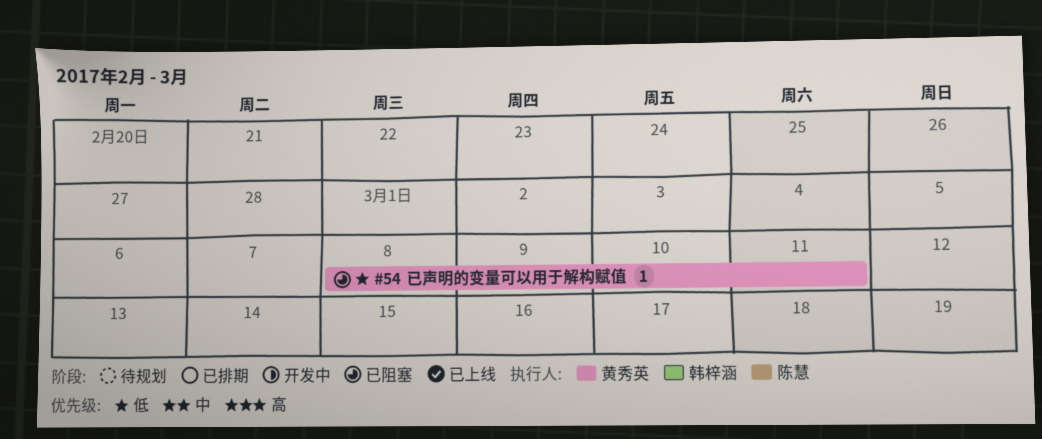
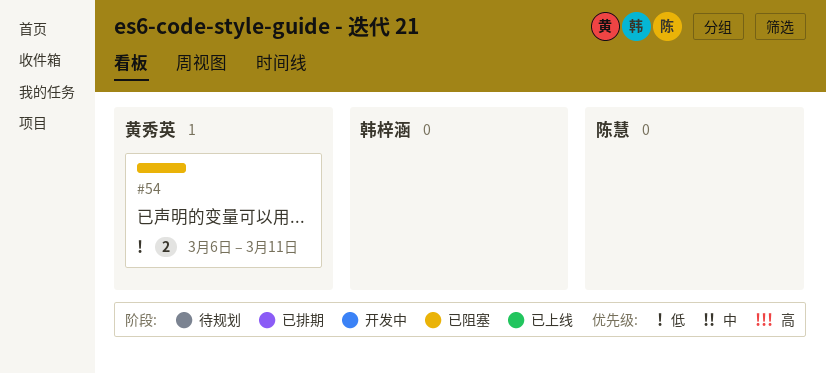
#54, estimate: 1 -> 2
#54, start: Mar 8 -> Mar 6

